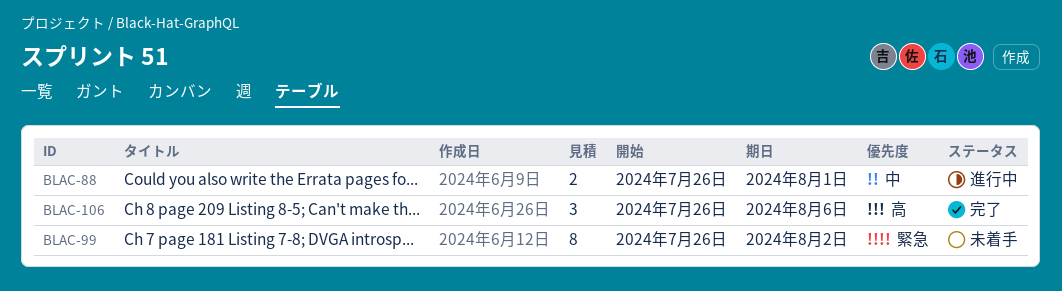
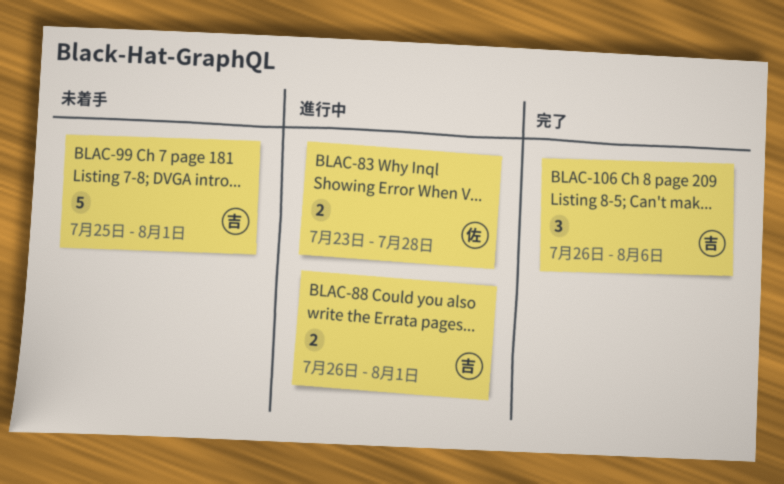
BLAC-83: none -> present
BLAC-99, estimate: 8 -> 5
BLAC-99, start: Jul 26 -> Jul 25
BLAC-99, due: Aug 2 -> Aug 1

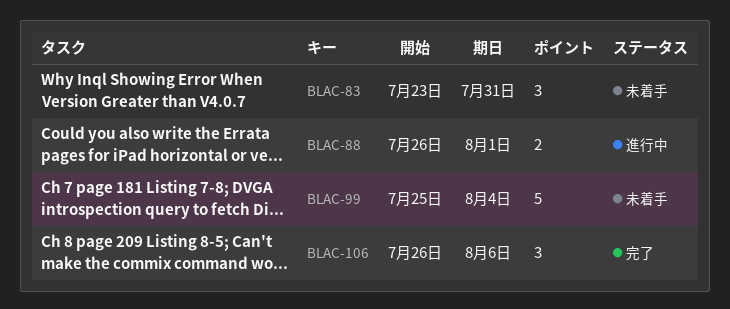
BLAC-83, status: 進行中 -> 未着手
BLAC-83, estimate: 2 -> 3
BLAC-83, due: Jul 28 -> Jul 31
BLAC-99, due: Aug 1 -> Aug 4

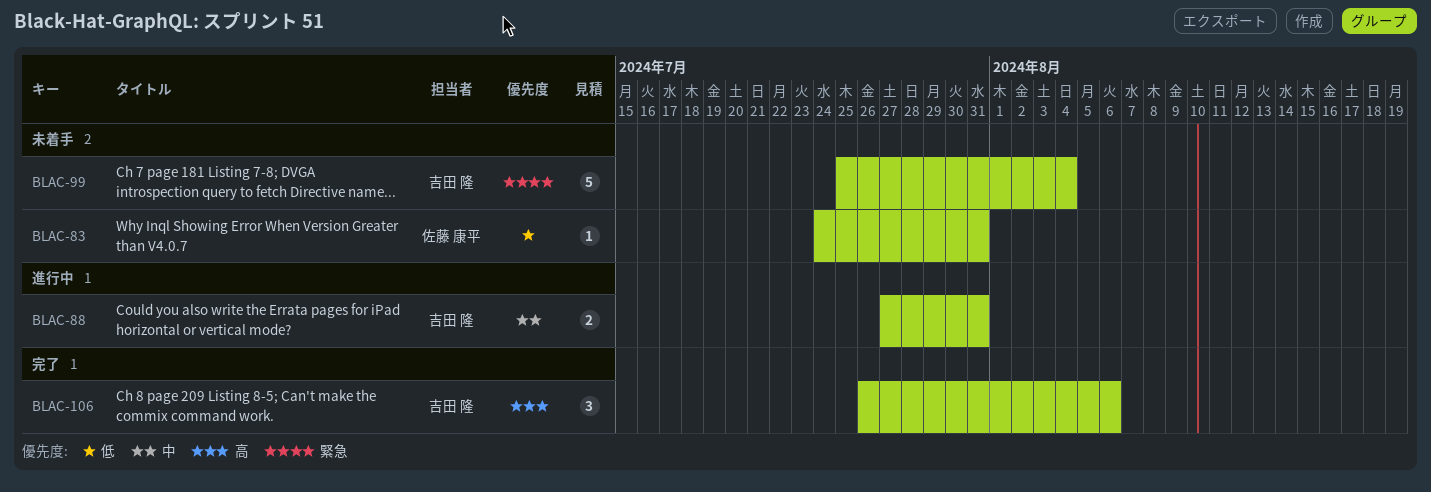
BLAC-83, estimate: 3 -> 1
BLAC-83, start: Jul 23 -> Jul 24
BLAC-88, start: Jul 26 -> Jul 27
BLAC-88, due: Aug 1 -> Jul 31

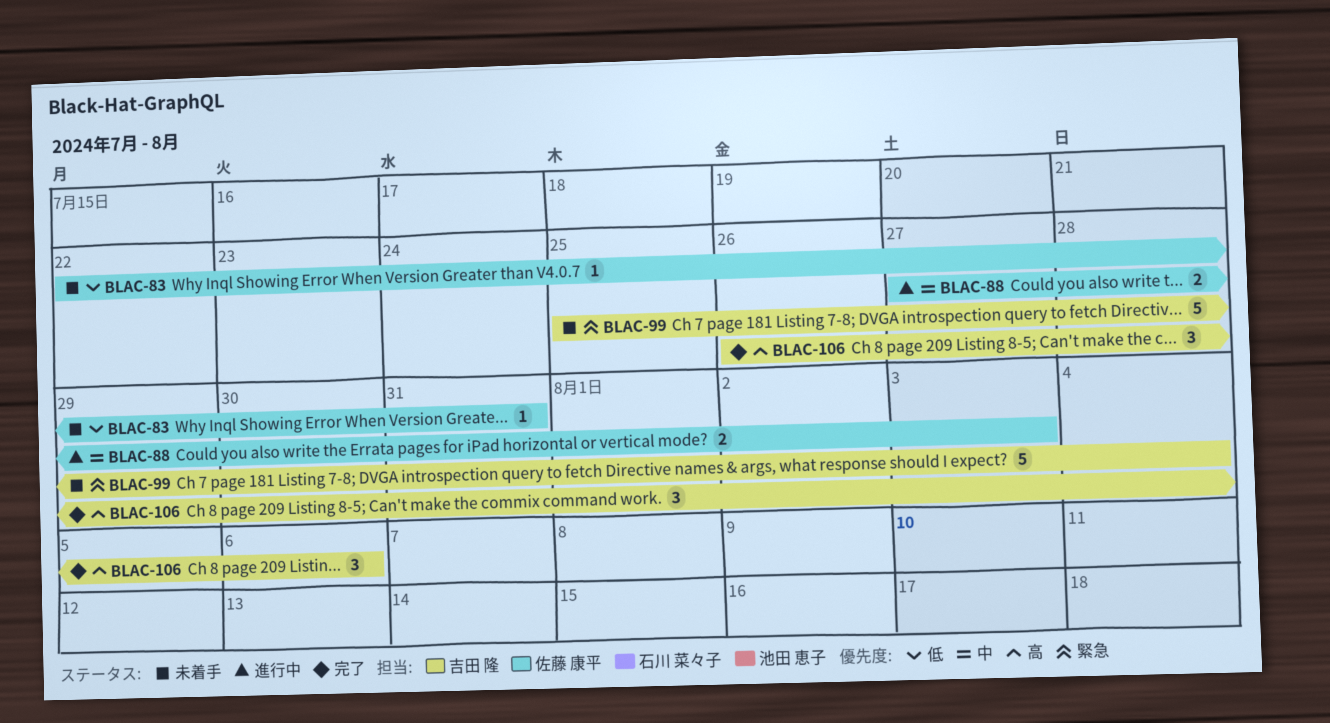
BLAC-83, start: Jul 24 -> Jul 22
BLAC-88, owner: 吉田 隆 -> 佐藤 康平
BLAC-88, due: Jul 31 -> Aug 3

